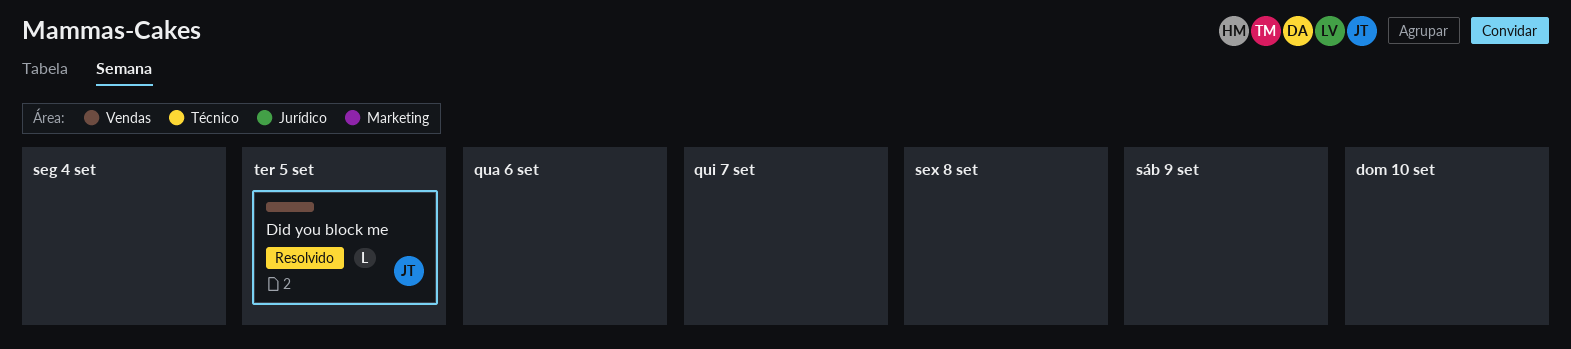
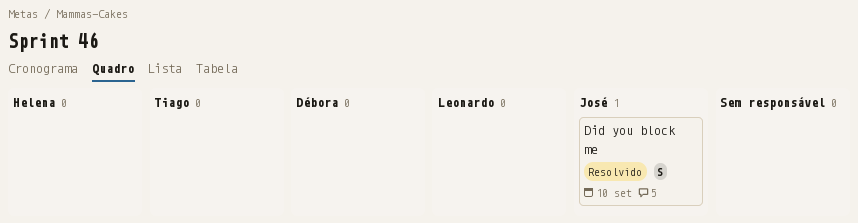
Did you block me, estimate: L -> S
Did you block me, due: Sep 5 -> Sep 10

